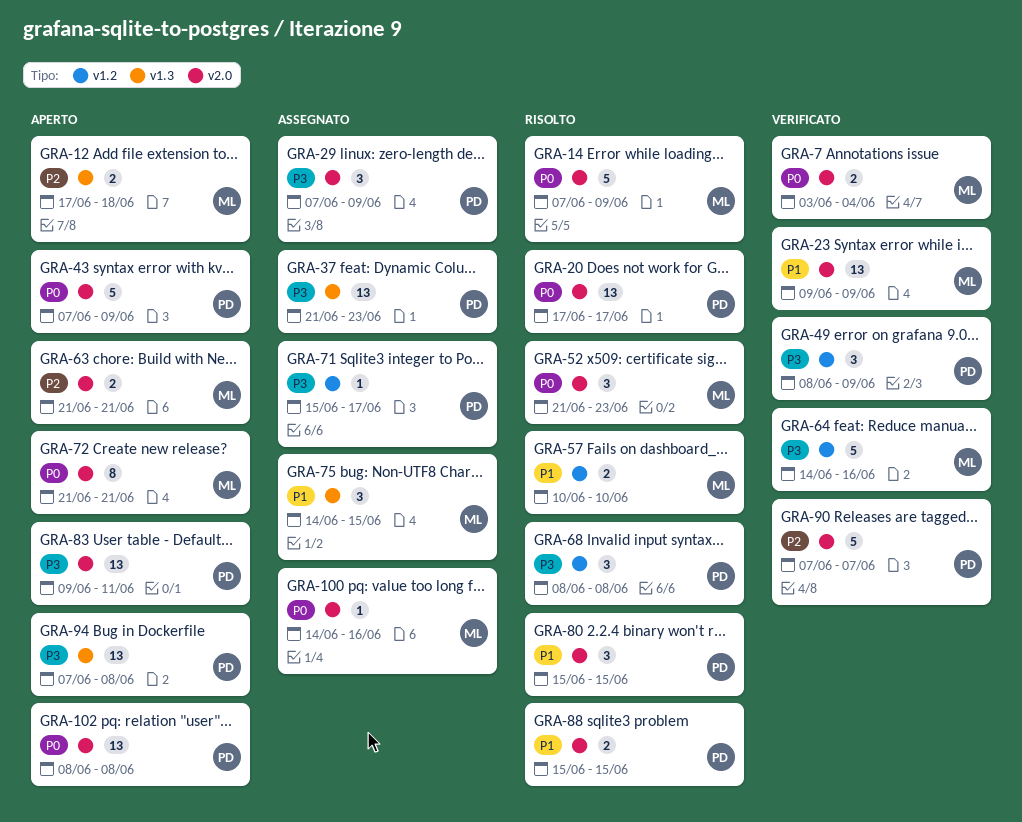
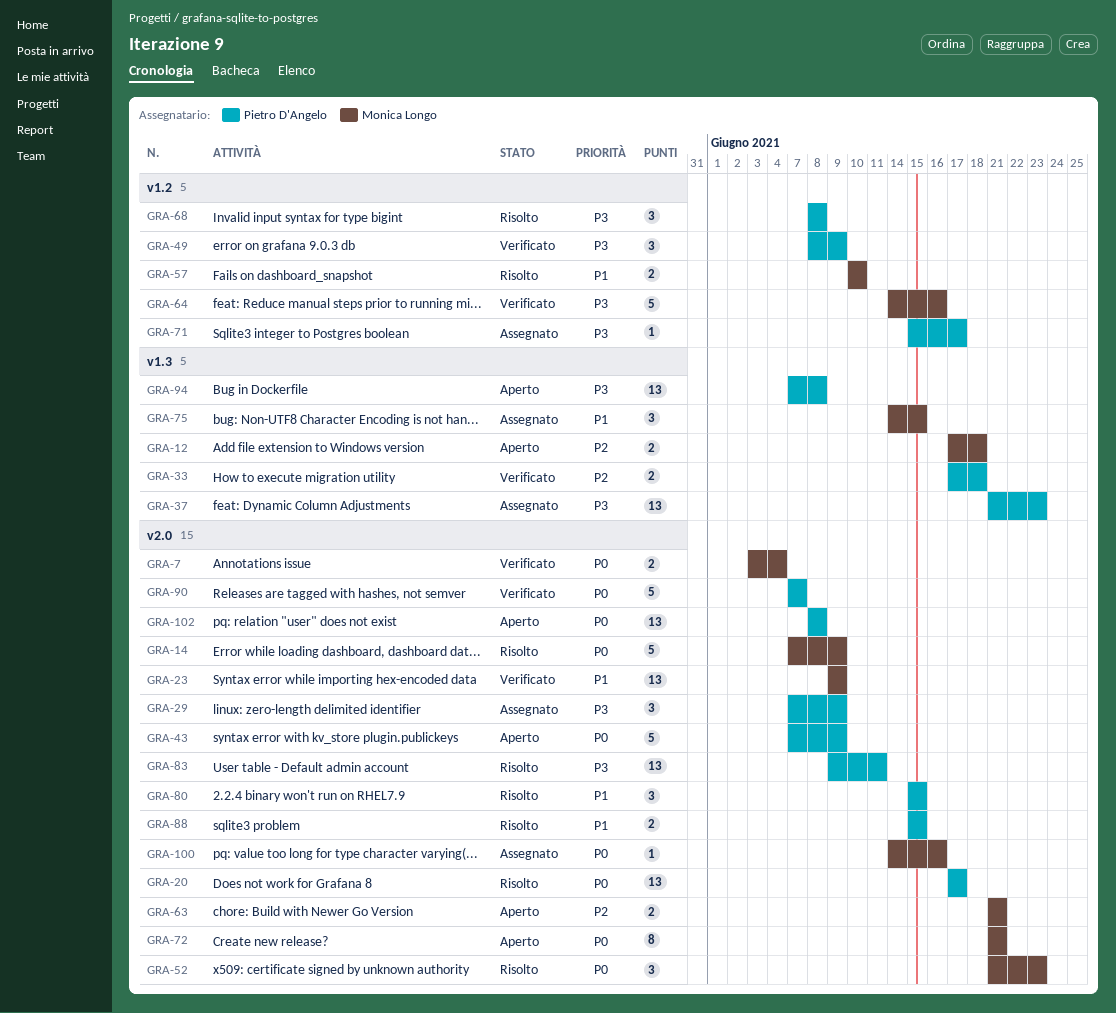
GRA-33: none -> present
GRA-83, status: Aperto -> Risolto
GRA-90, priority: P2 -> P0

